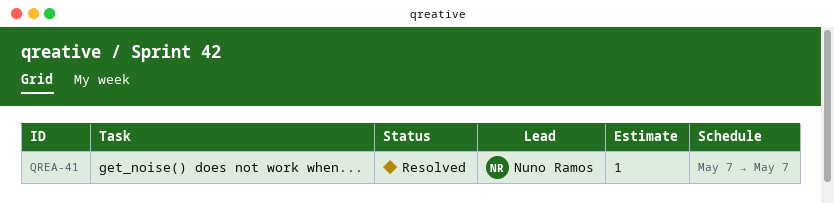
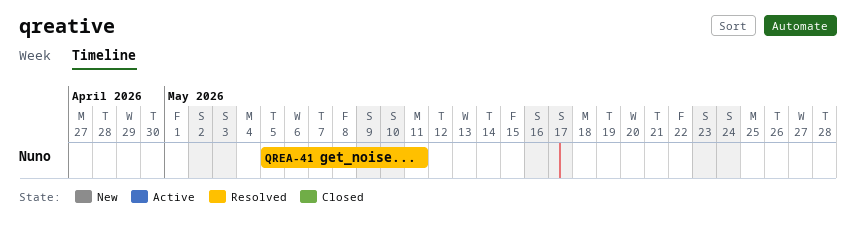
QREA-41, start: May 7 -> May 5
QREA-41, due: May 7 -> May 11

